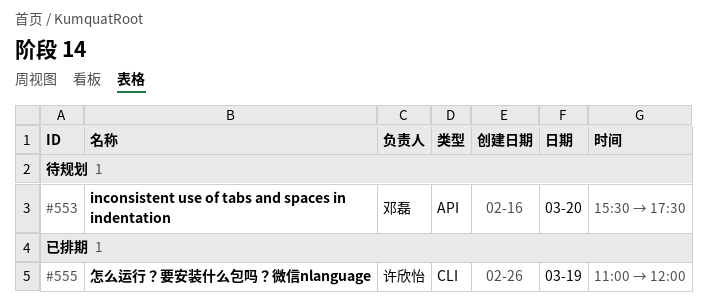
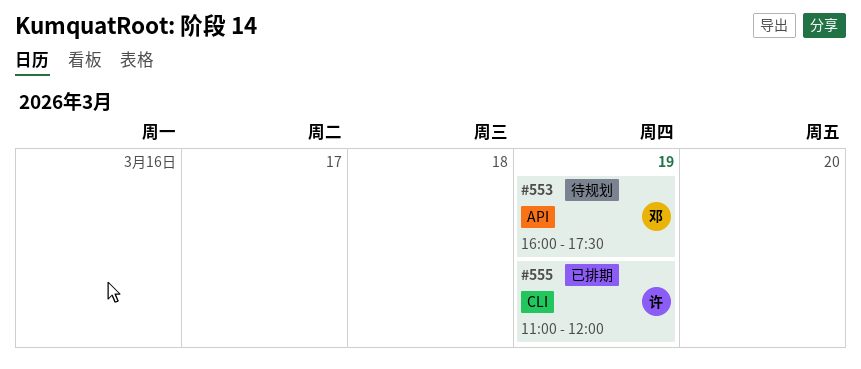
#553, day: Mar 20 -> Mar 19
#553, begins: 15:30 -> 16:00

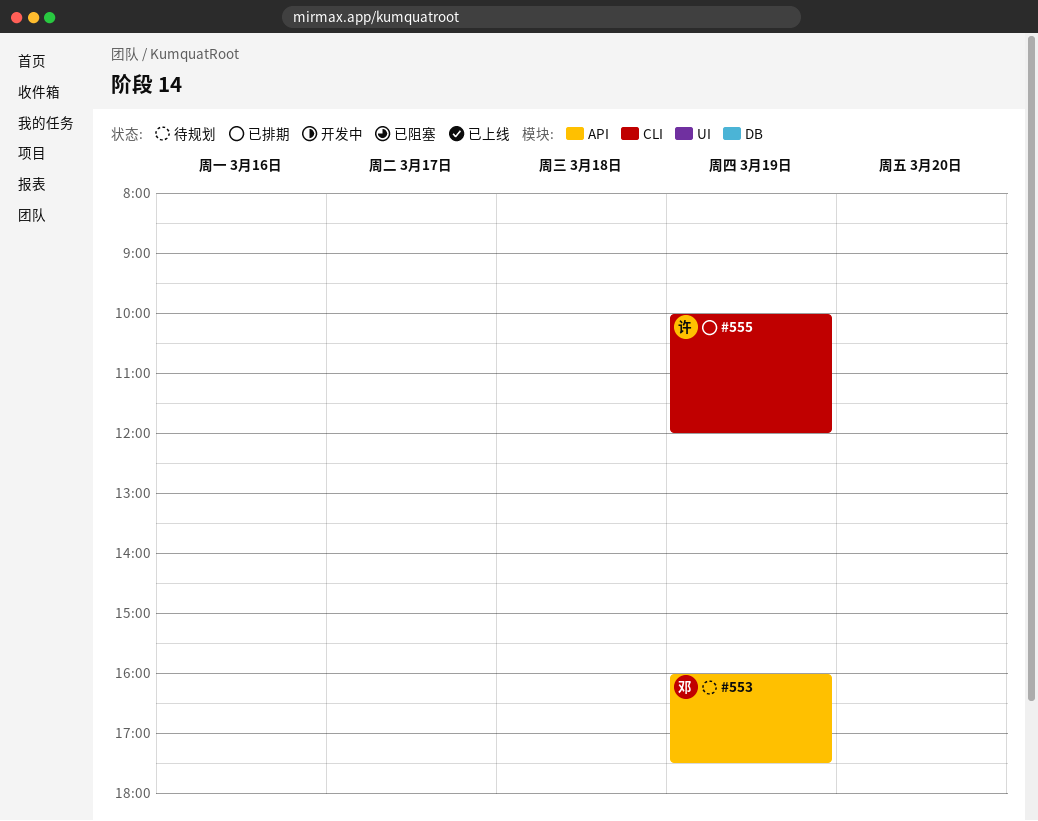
#555, begins: 11:00 -> 10:00

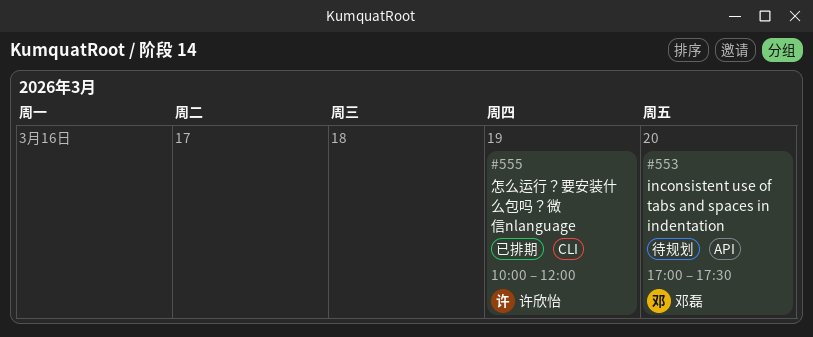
#553, day: Mar 19 -> Mar 20
#553, begins: 16:00 -> 17:00

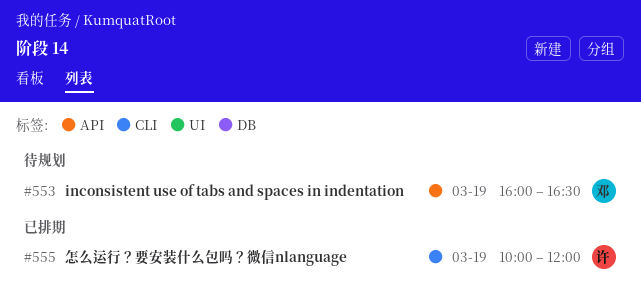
#553, day: Mar 20 -> Mar 19
#553, begins: 17:00 -> 16:00
#553, ends: 17:30 -> 16:30

